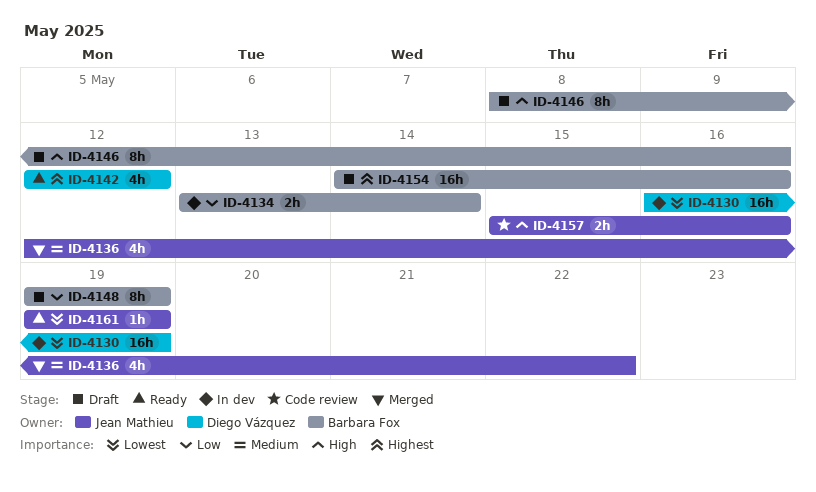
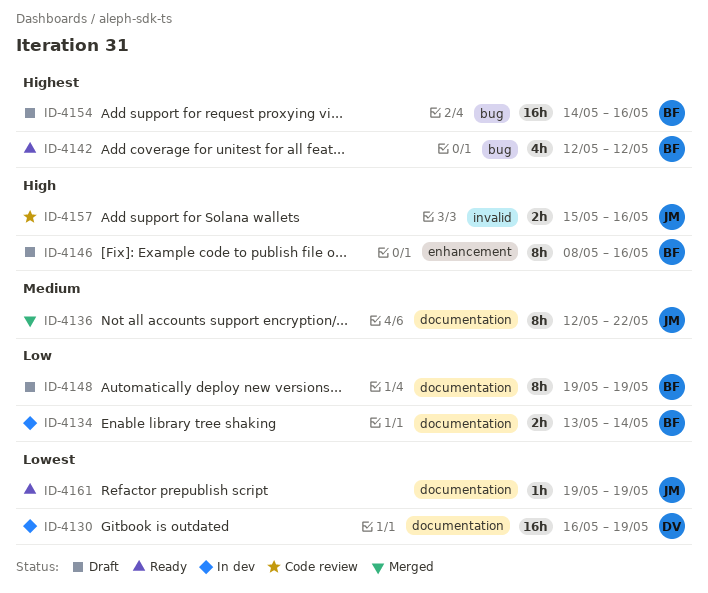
ID-4136, estimate: 4h -> 8h
ID-4142, owner: Diego Vázquez -> Barbara Fox

